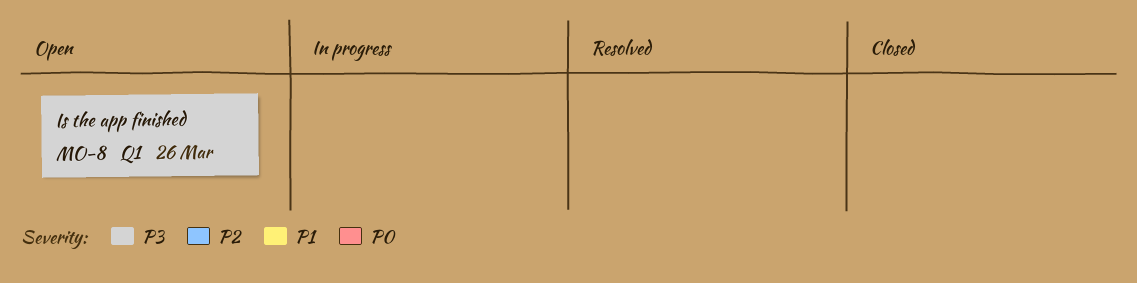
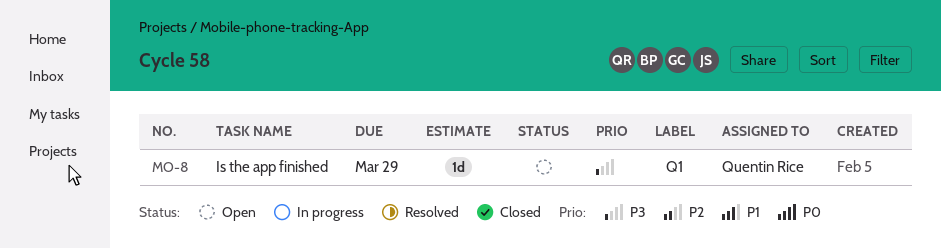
MO-8, due: Mar 26 -> Mar 29

